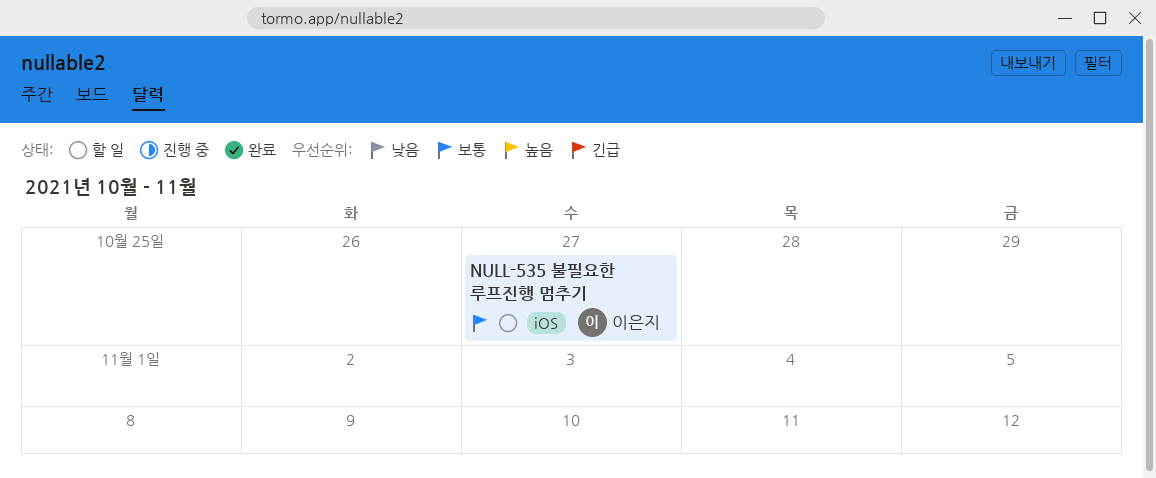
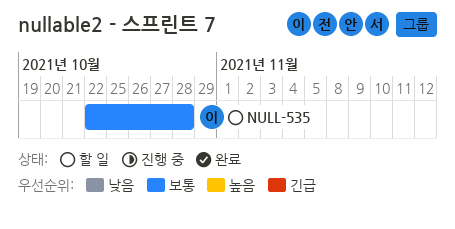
NULL-535, due: Oct 27 -> Oct 28

